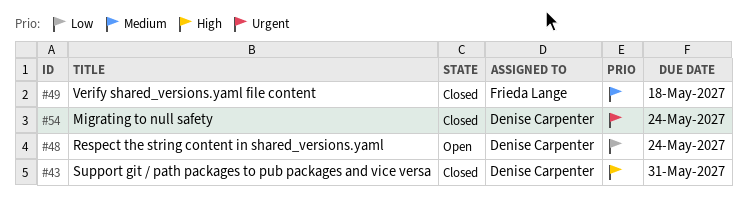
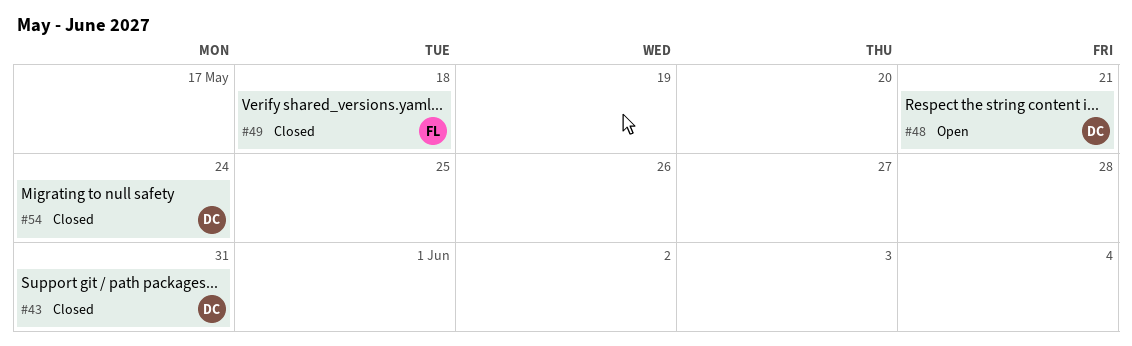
#48, due: May 24 -> May 21

